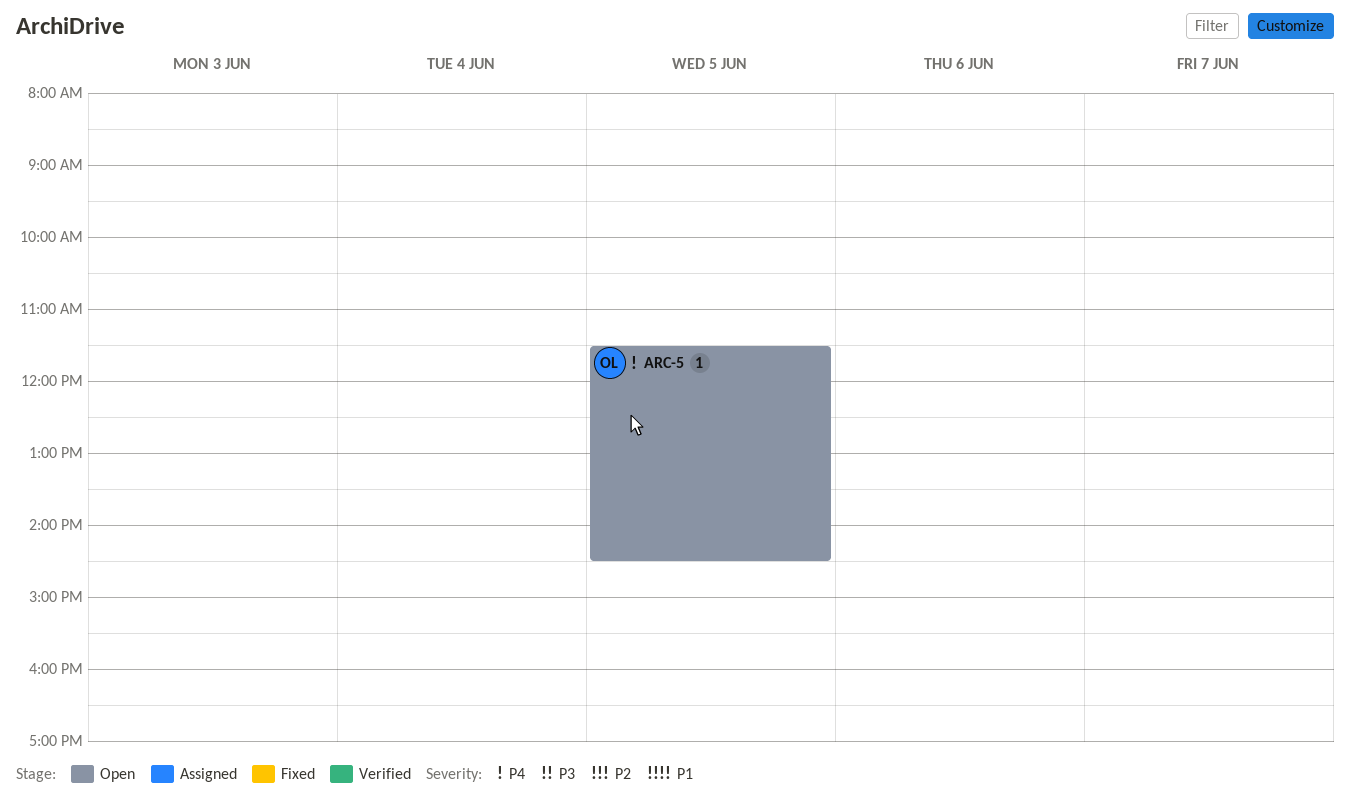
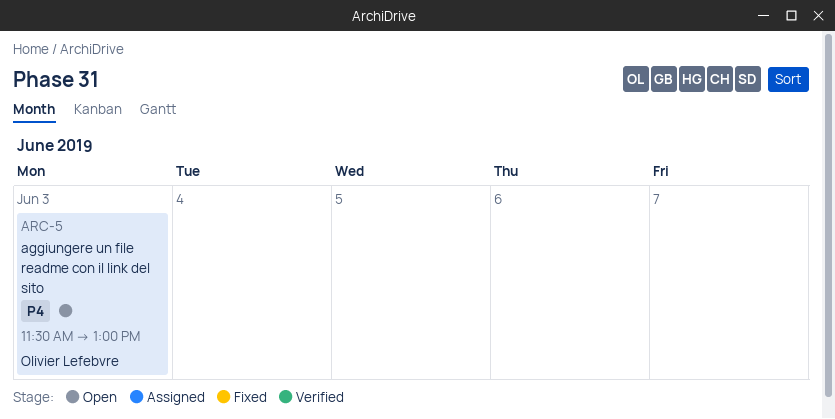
ARC-5, day: Jun 5 -> Jun 3
ARC-5, ends: 14:30 -> 13:00

